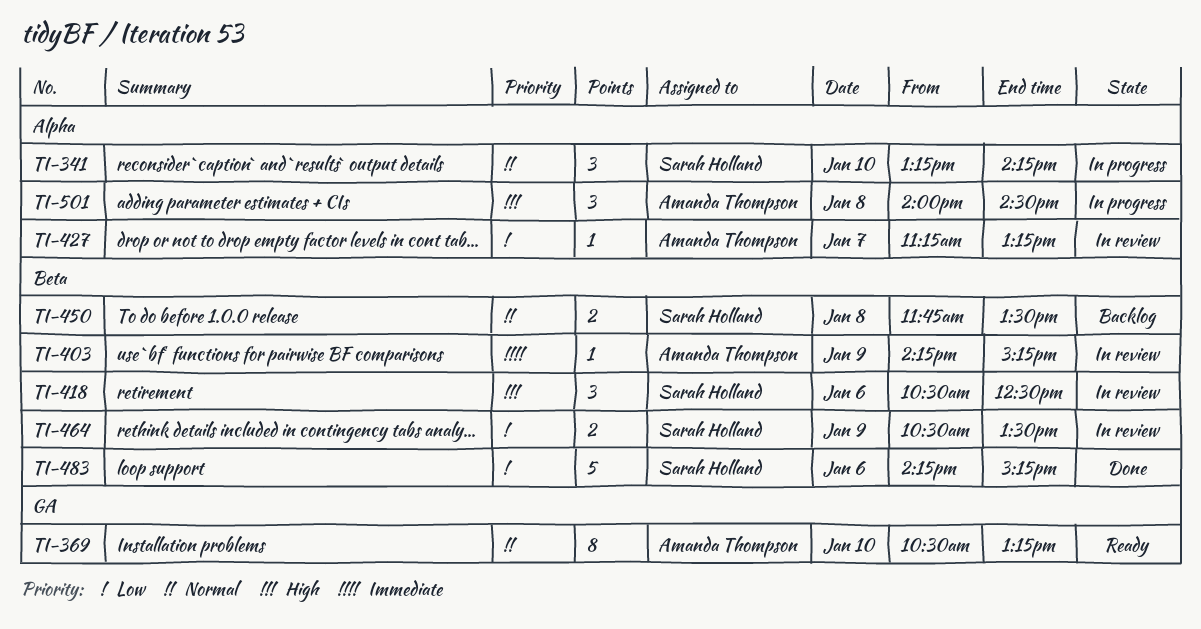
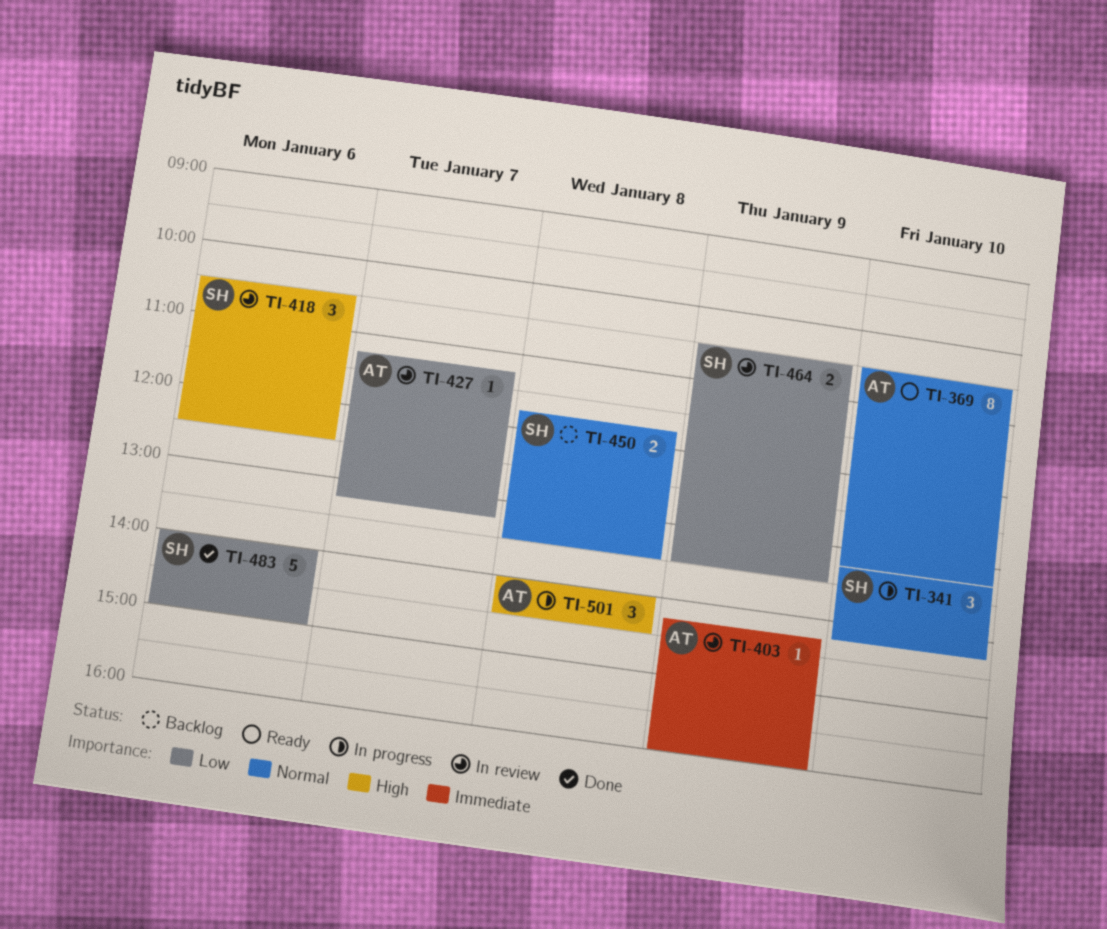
TI-403, ends: 15:15 -> 16:00
TI-483, begins: 14:15 -> 14:00
TI-483, ends: 15:15 -> 15:00

